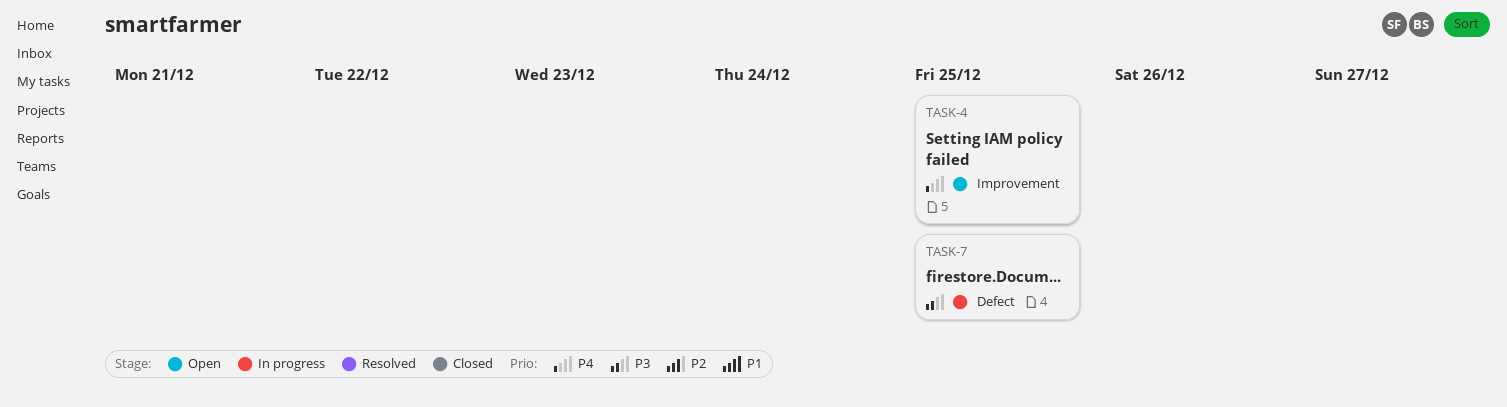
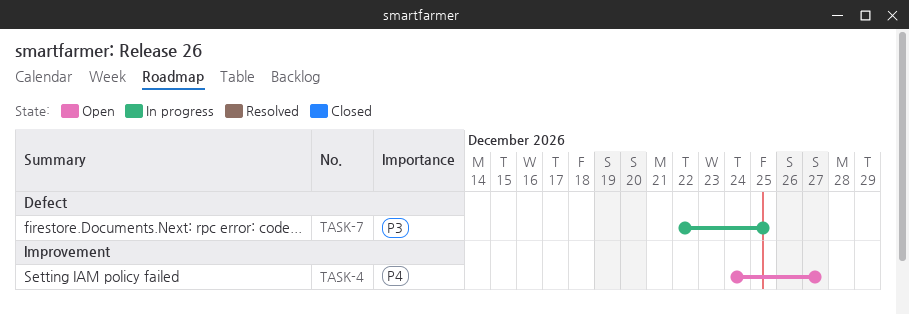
TASK-4, due: Dec 25 -> Dec 27

